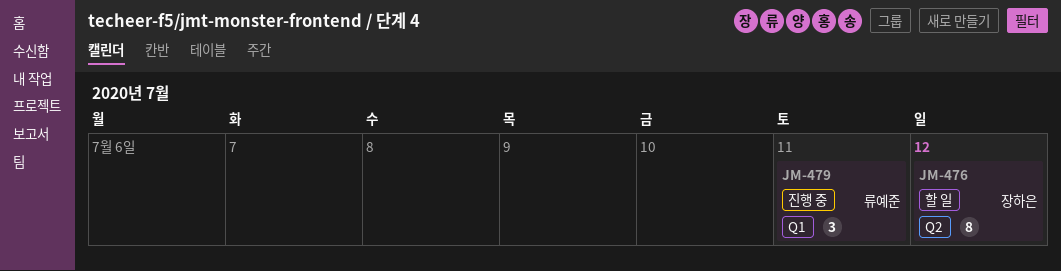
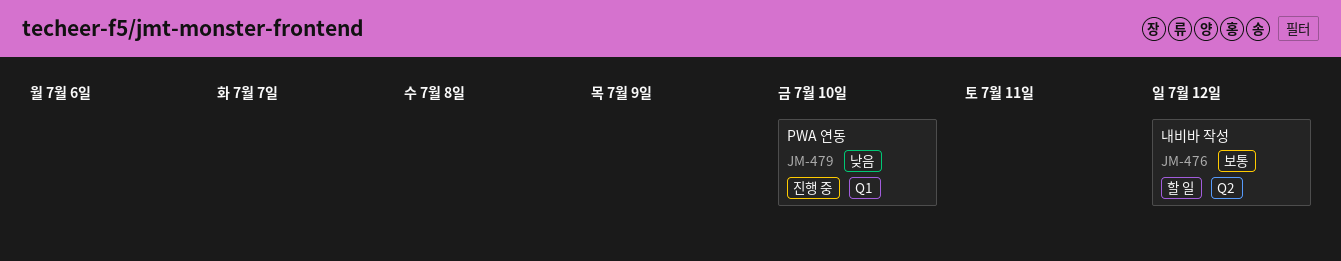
JM-479, due: Jul 11 -> Jul 10

